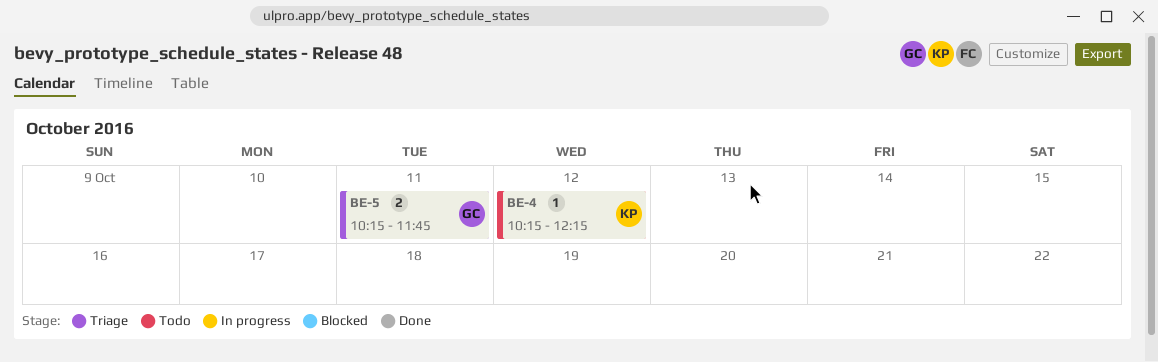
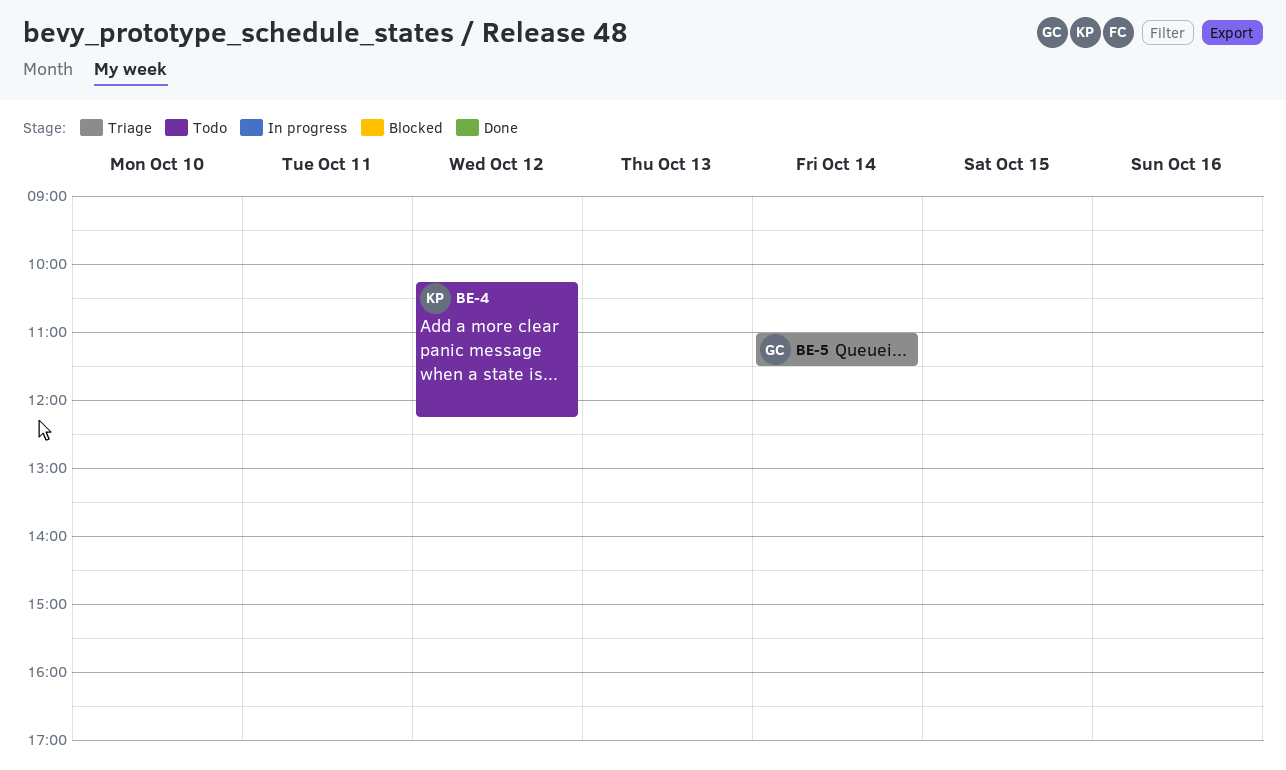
BE-5, day: Oct 11 -> Oct 14
BE-5, begins: 10:15 -> 11:00
BE-5, ends: 11:45 -> 11:30

